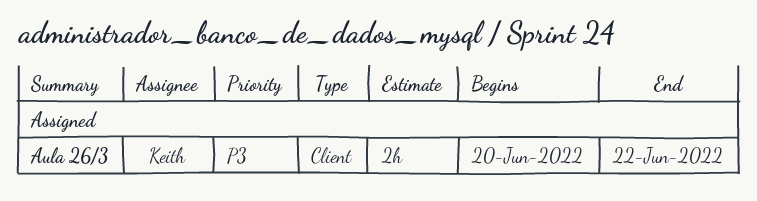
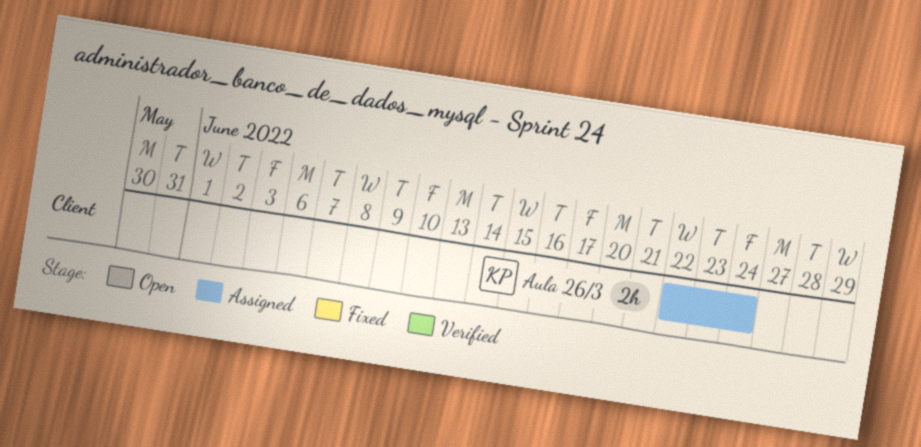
Aula 26/3, start: Jun 20 -> Jun 22
Aula 26/3, due: Jun 22 -> Jun 24

